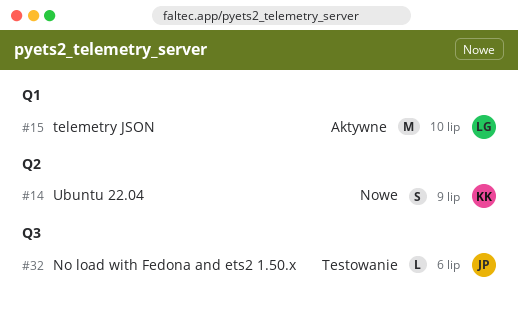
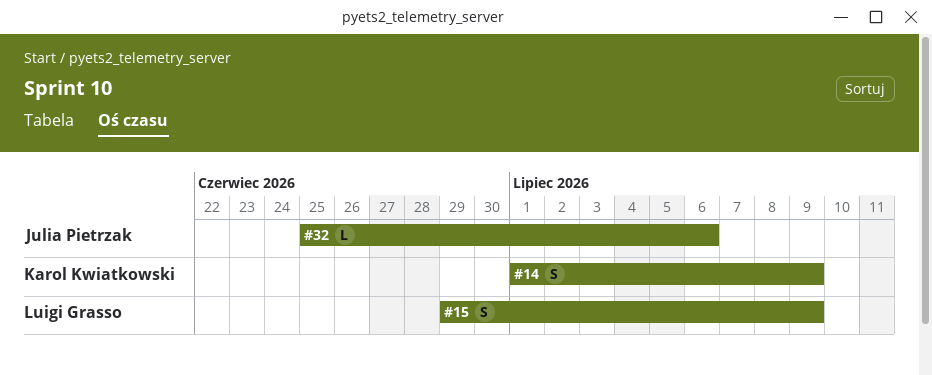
#15, estimate: M -> S
#15, due: Jul 10 -> Jul 9

